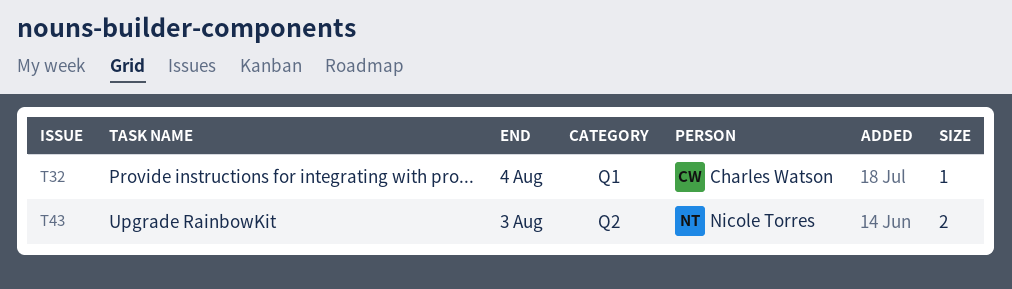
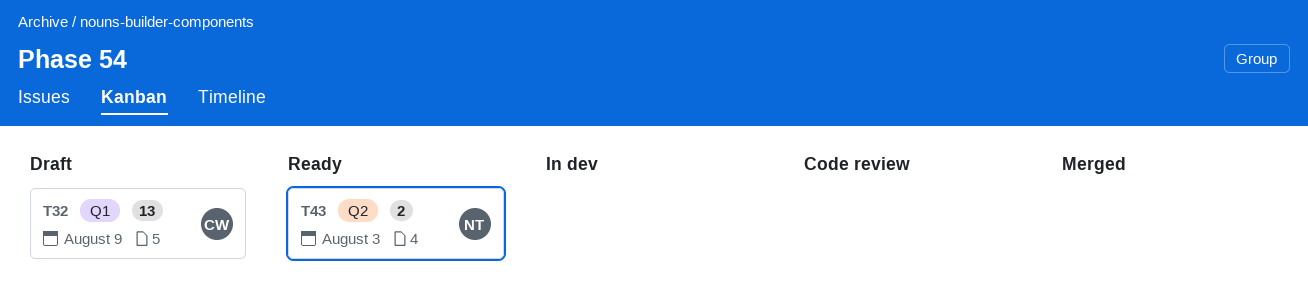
T32, estimate: 1 -> 13
T32, due: Aug 4 -> Aug 9

